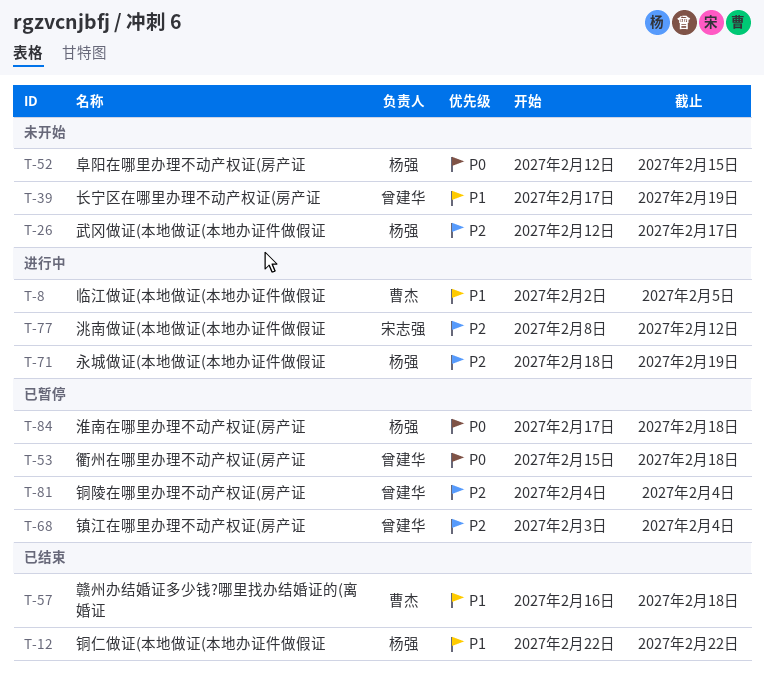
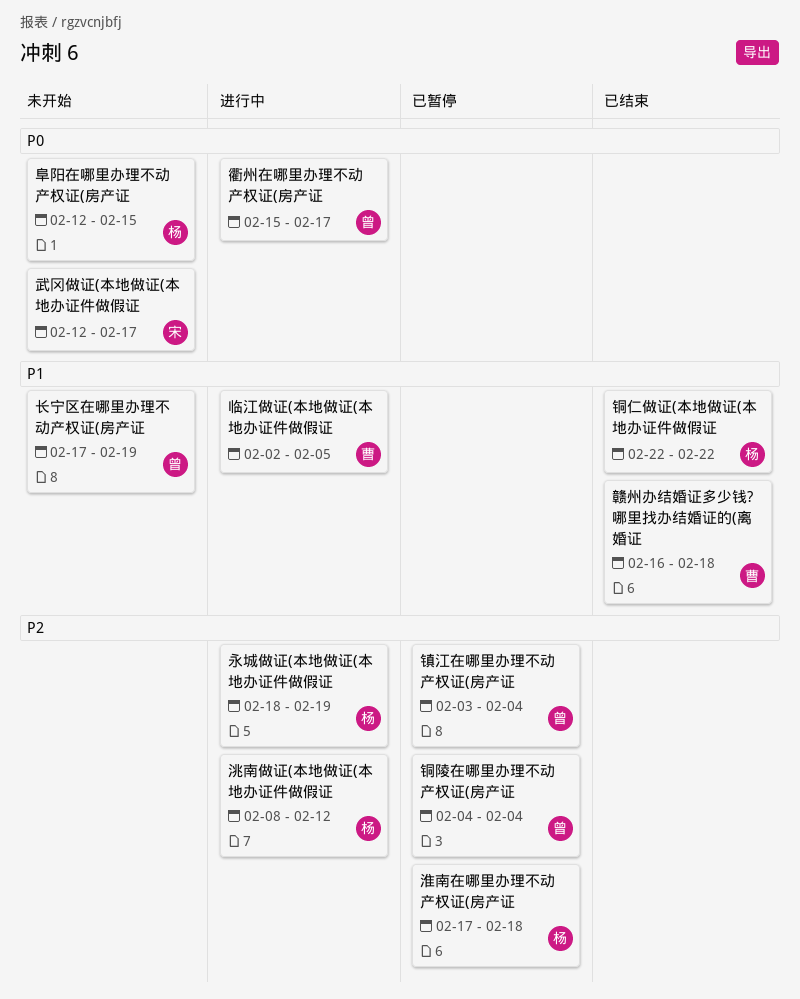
武冈做证(本地做证(本地办证件做假证, owner: 杨强 -> 宋志强
武冈做证(本地做证(本地办证件做假证, priority: P2 -> P0
洮南做证(本地做证(本地办证件做假证, owner: 宋志强 -> 杨强
淮南在哪里办理不动产权证(房产证, priority: P0 -> P2
衢州在哪里办理不动产权证(房产证, status: 已暂停 -> 进行中
衢州在哪里办理不动产权证(房产证, due: Feb 18 -> Feb 17

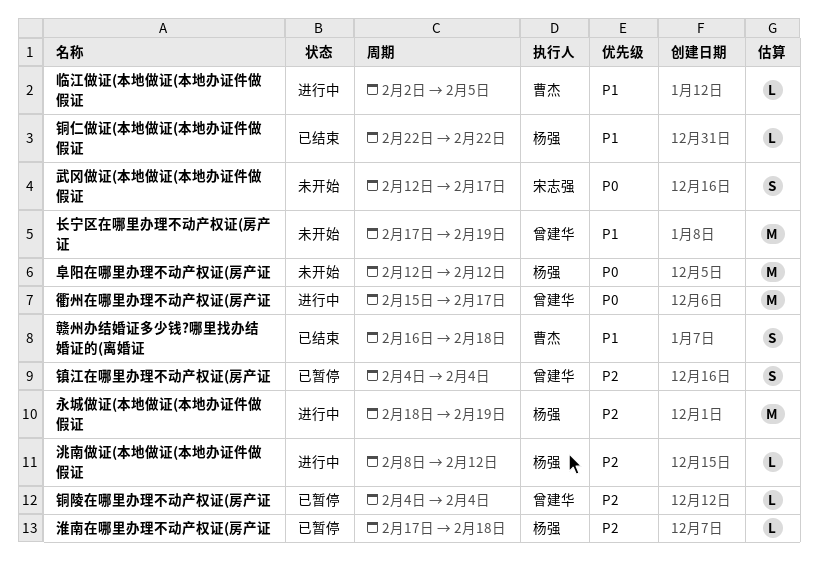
镇江在哪里办理不动产权证(房产证, start: Feb 3 -> Feb 4
阜阳在哪里办理不动产权证(房产证, due: Feb 15 -> Feb 12

